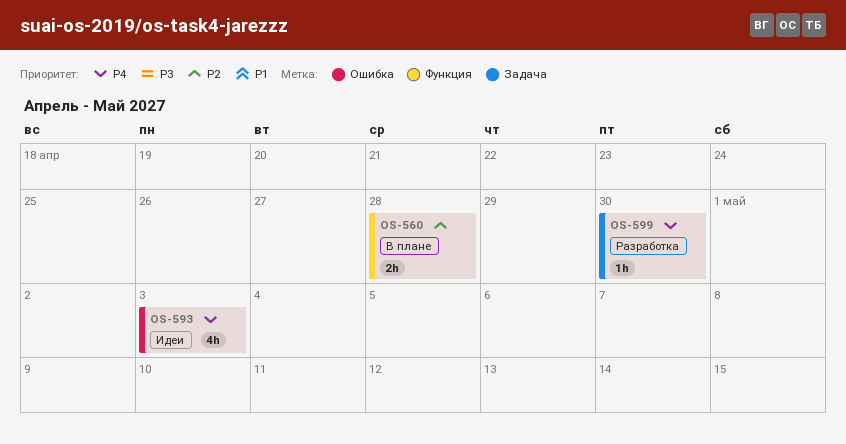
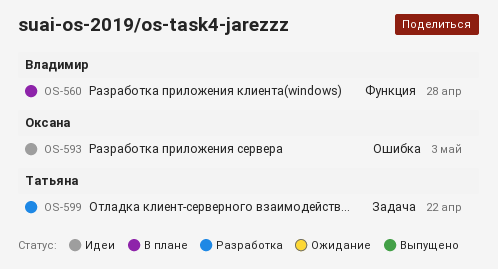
OS-599, due: Apr 30 -> Apr 22

